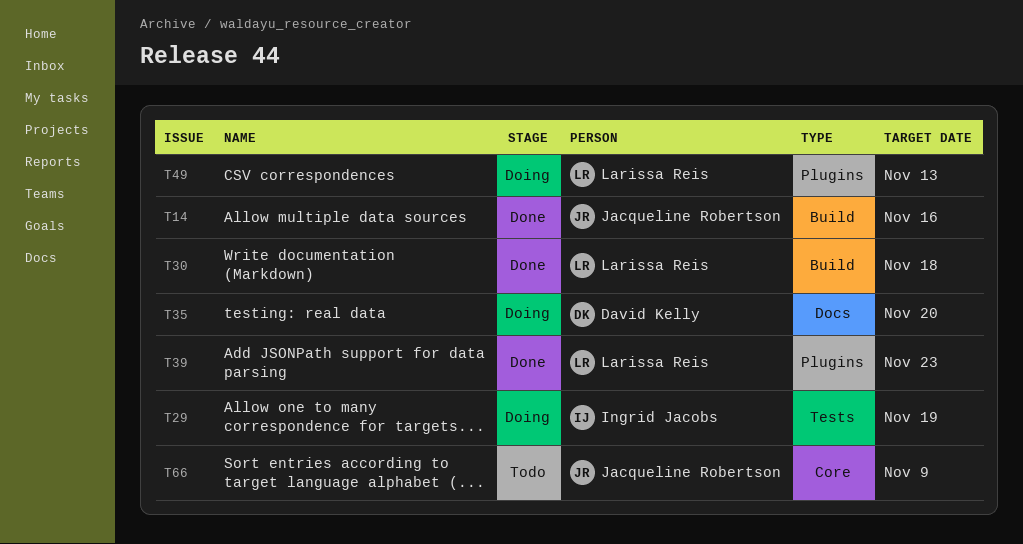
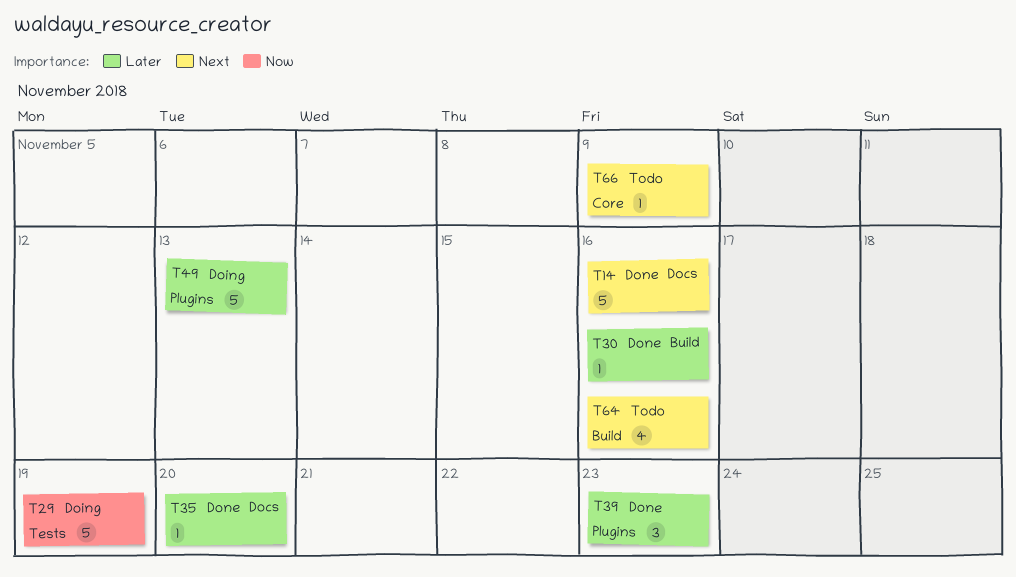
T14, label: Build -> Docs
T30, due: Nov 18 -> Nov 16
T35, status: Doing -> Done
T64: none -> present

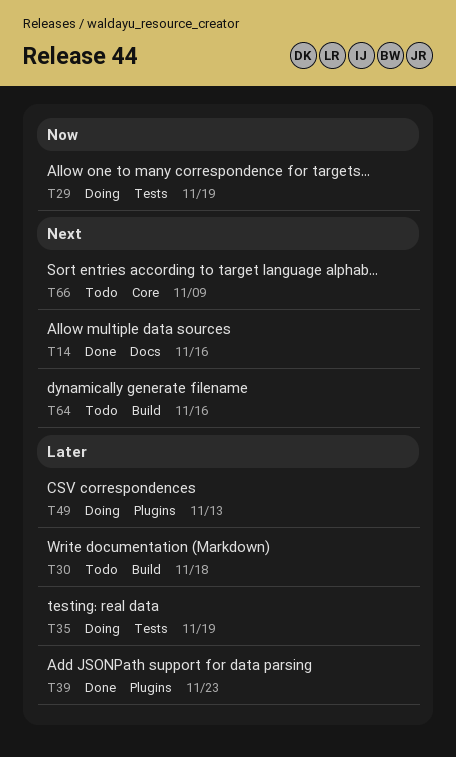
T30, status: Done -> Todo
T30, due: Nov 16 -> Nov 18
T35, status: Done -> Doing
T35, label: Docs -> Tests
T35, due: Nov 20 -> Nov 19

